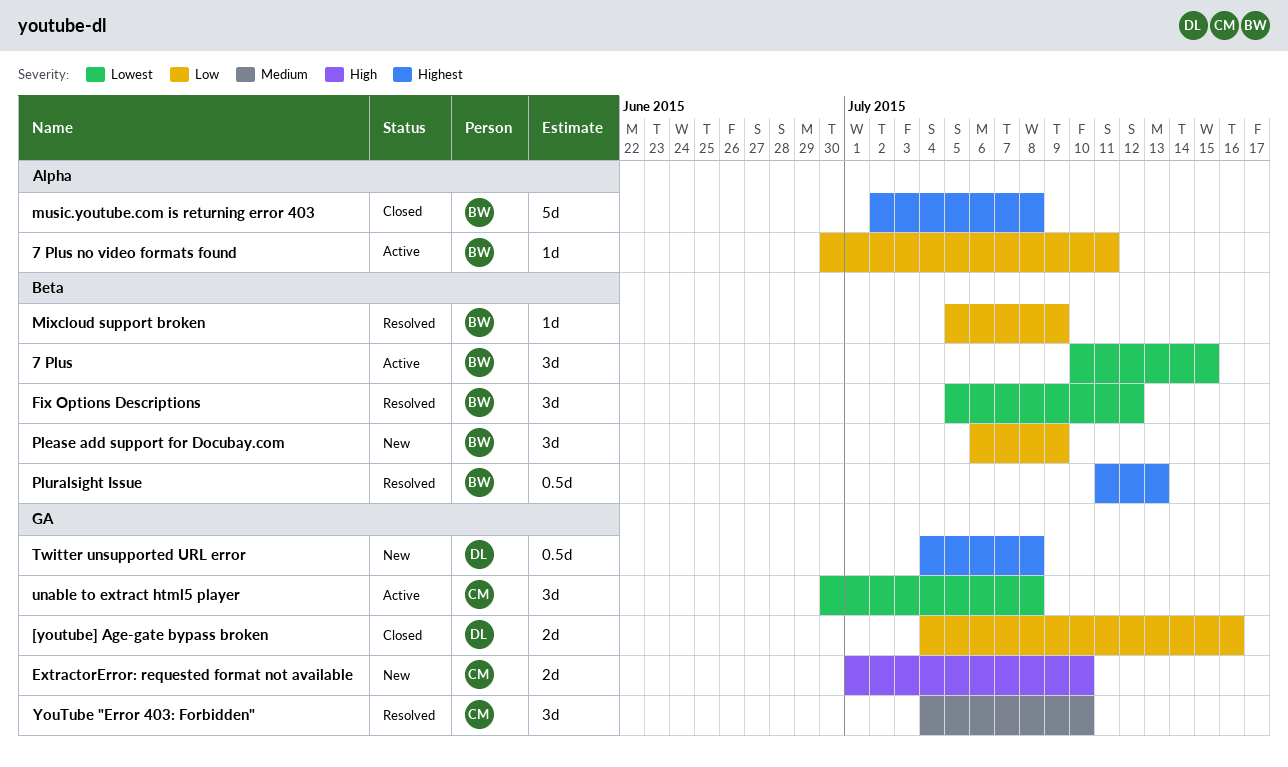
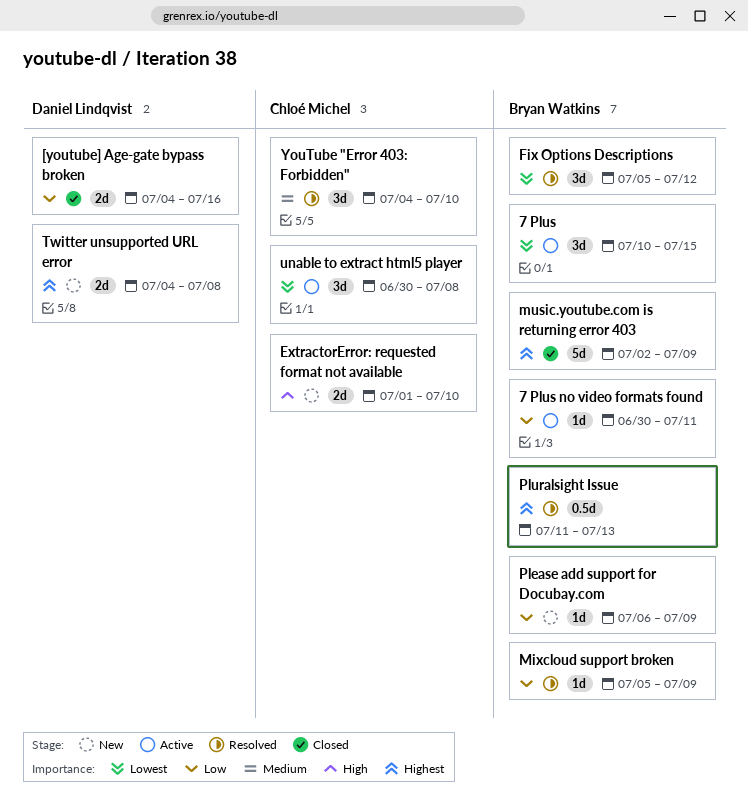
music.youtube.com is returning error 403, due: Jul 8 -> Jul 9
Please add support for Docubay.com, estimate: 3d -> 1d
Twitter unsupported URL error, estimate: 0.5d -> 2d

